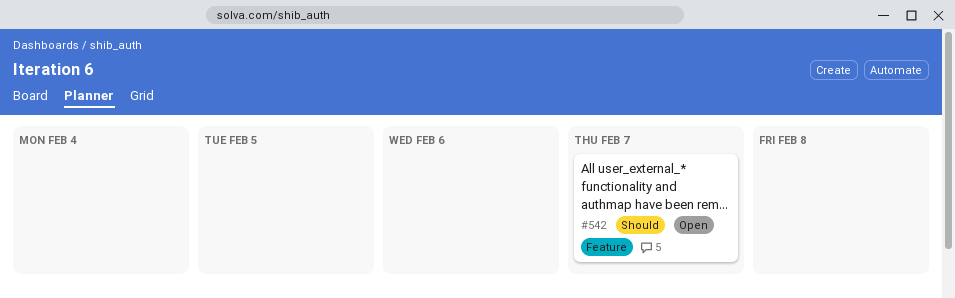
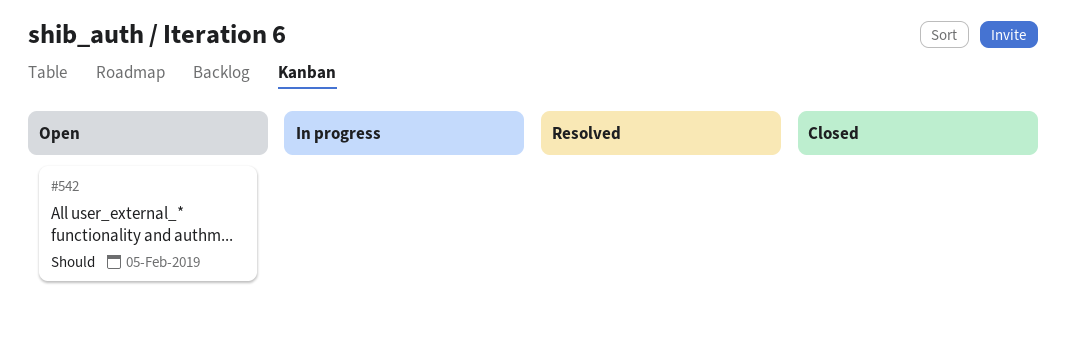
#542, due: Feb 7 -> Feb 5

